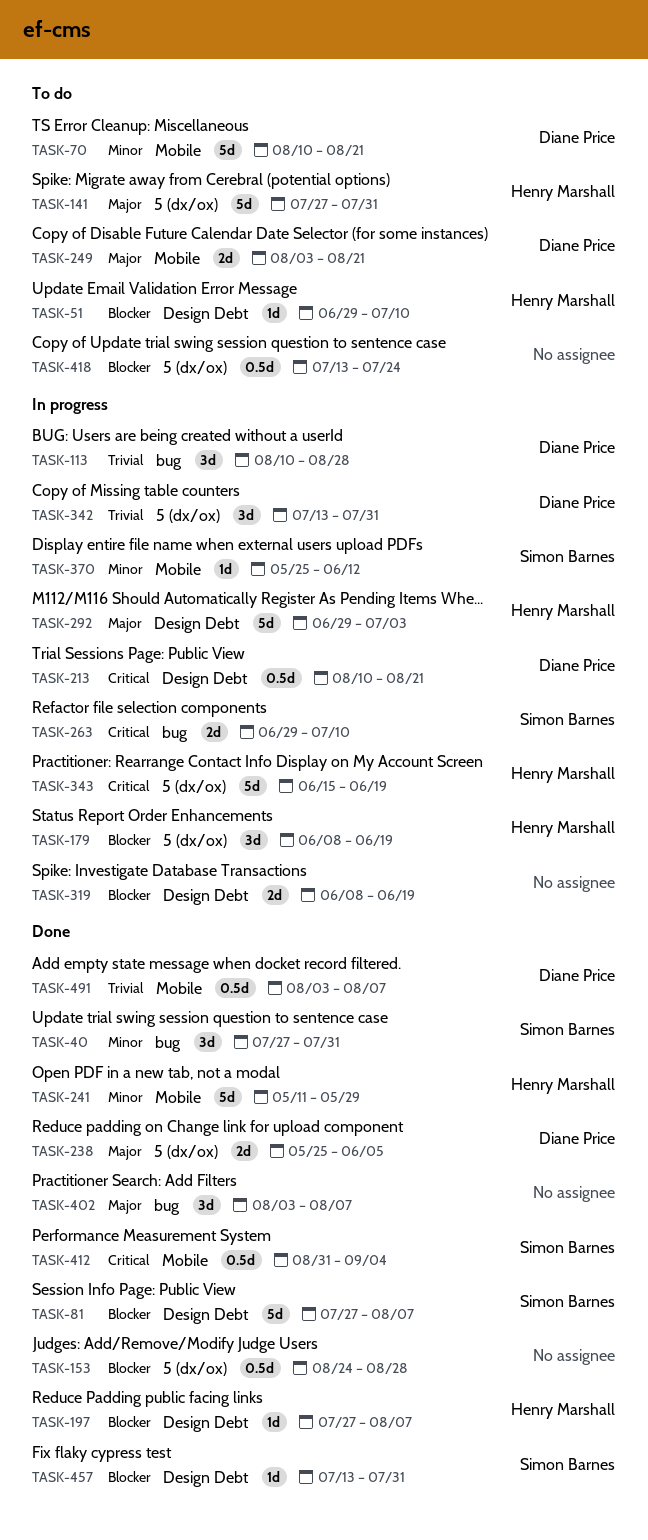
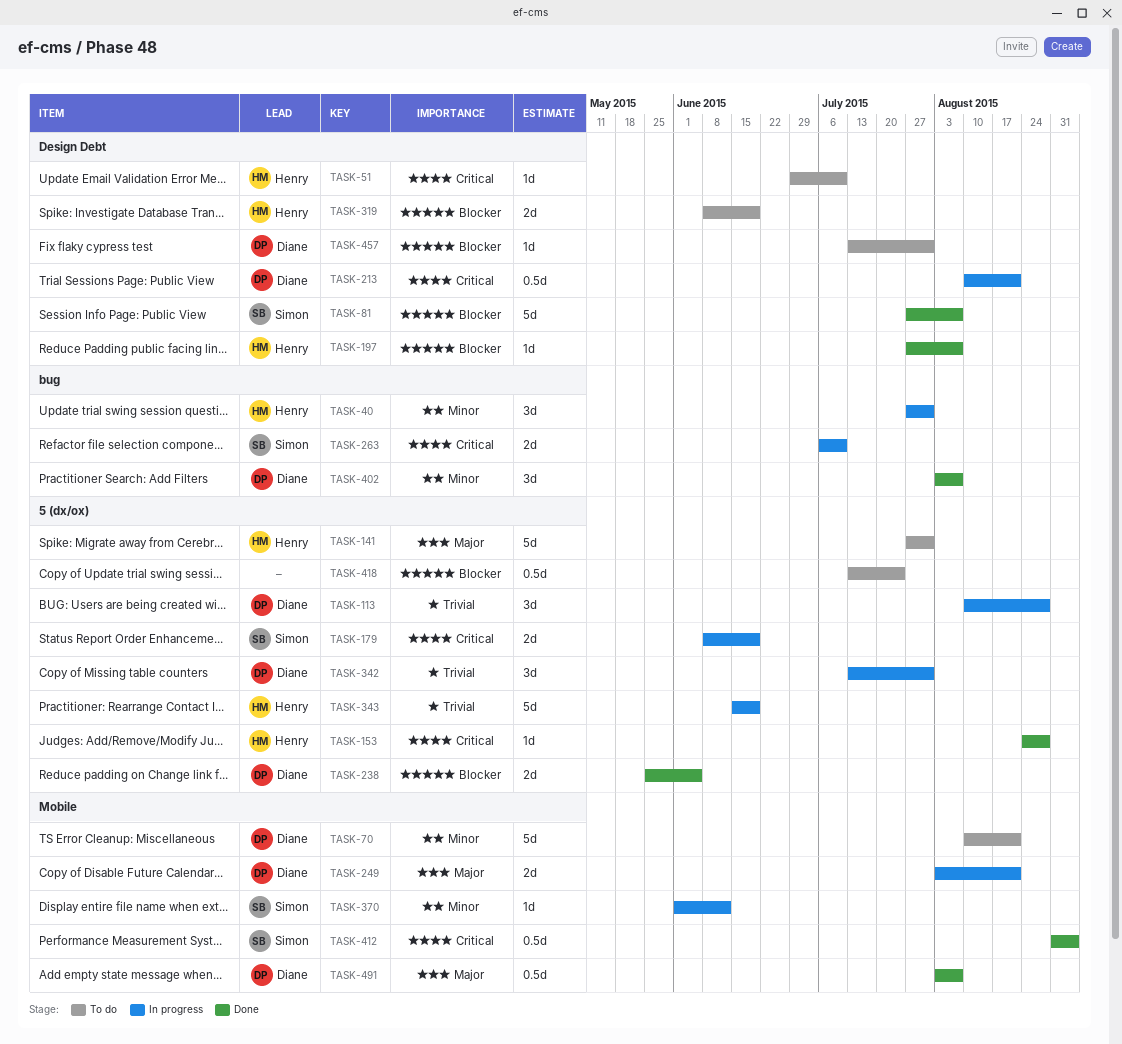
TASK-40, status: Done -> In progress
TASK-40, owner: Simon Barnes -> Henry Marshall
TASK-51, priority: Blocker -> Critical
TASK-113, label: bug -> 5 (dx/ox)
TASK-153, owner: none -> Henry Marshall
TASK-153, priority: Blocker -> Critical
TASK-153, estimate: 0.5d -> 1d
TASK-179, owner: Henry Marshall -> Simon Barnes
TASK-179, priority: Blocker -> Critical
TASK-179, estimate: 3d -> 2d
TASK-238, priority: Major -> Blocker
TASK-241: present -> none
TASK-249, status: To do -> In progress
TASK-263, start: Jun 29 -> Jul 6
TASK-292: present -> none
TASK-319, status: In progress -> To do
TASK-319, owner: none -> Henry Marshall
TASK-343, priority: Critical -> Trivial
TASK-370, start: May 25 -> Jun 1
TASK-402, owner: none -> Diane Price
TASK-402, priority: Major -> Minor
TASK-457, status: Done -> To do
TASK-457, owner: Simon Barnes -> Diane Price
TASK-491, priority: Trivial -> Major

